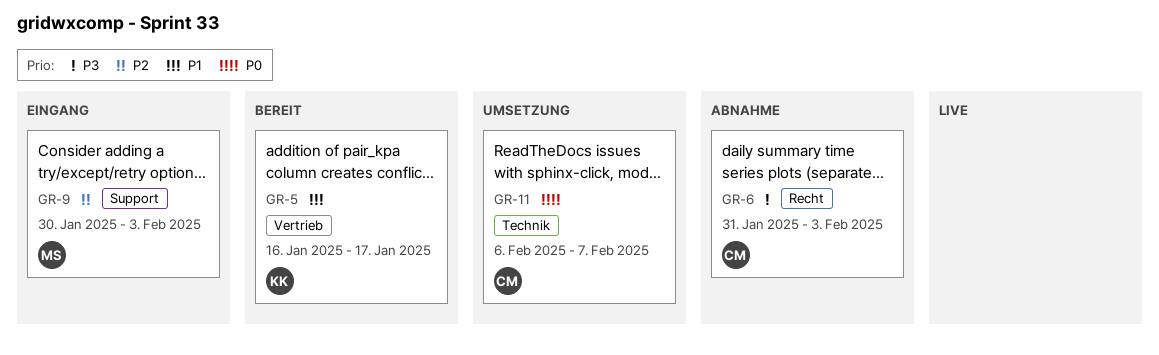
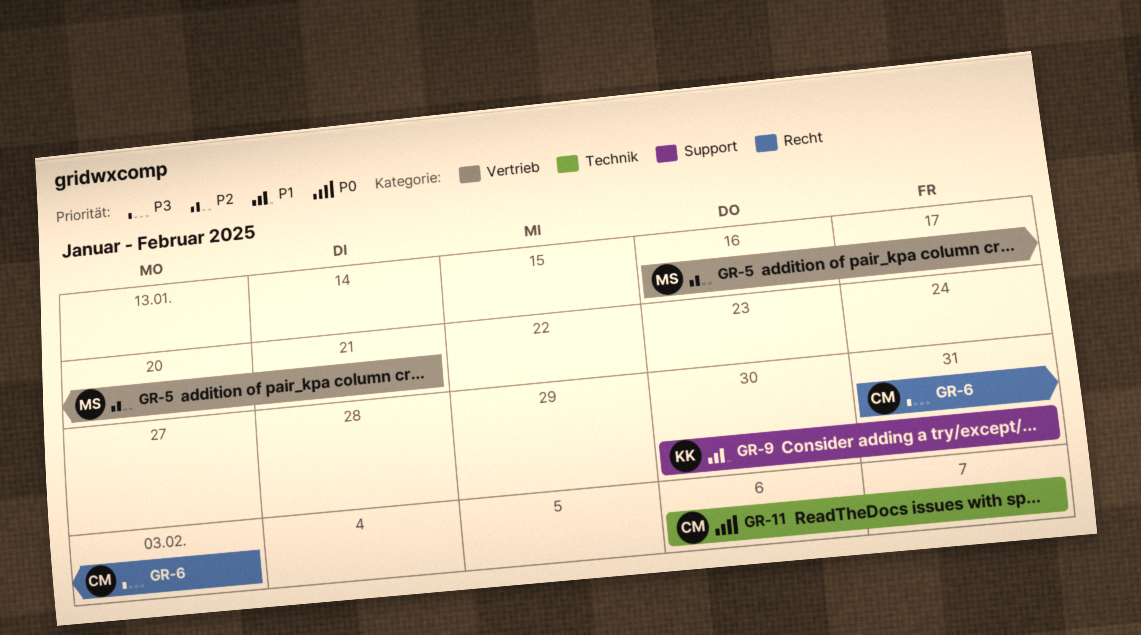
GR-5, owner: KK -> MS
GR-5, priority: P1 -> P2
GR-5, due: Jan 17 -> Jan 21
GR-9, owner: MS -> KK
GR-9, priority: P2 -> P1
GR-9, due: Feb 3 -> Jan 31

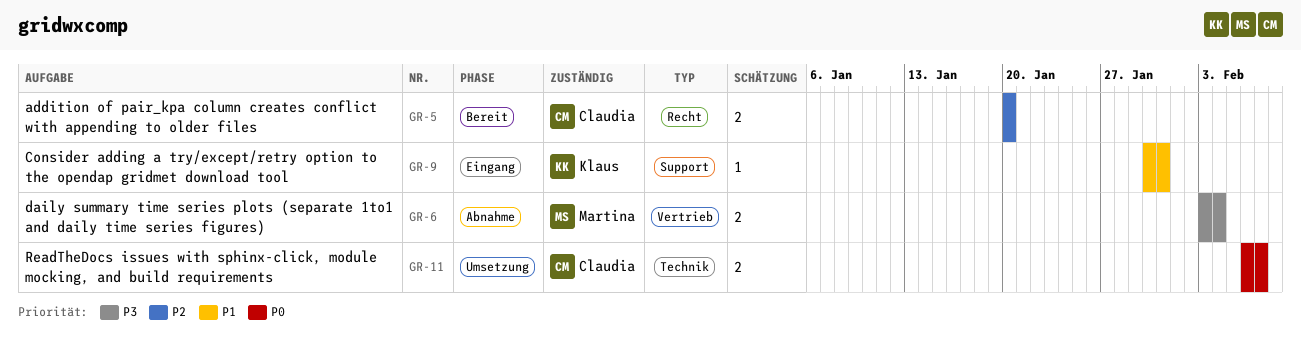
GR-5, owner: Martina -> Claudia
GR-5, label: Vertrieb -> Recht
GR-5, start: Jan 16 -> Jan 20
GR-5, due: Jan 21 -> Jan 20
GR-6, owner: Claudia -> Martina
GR-6, label: Recht -> Vertrieb
GR-6, start: Jan 31 -> Feb 3
GR-6, due: Feb 3 -> Feb 4

